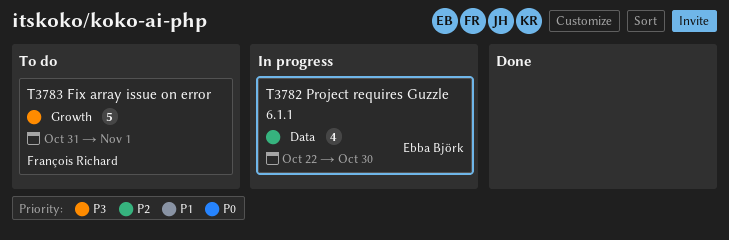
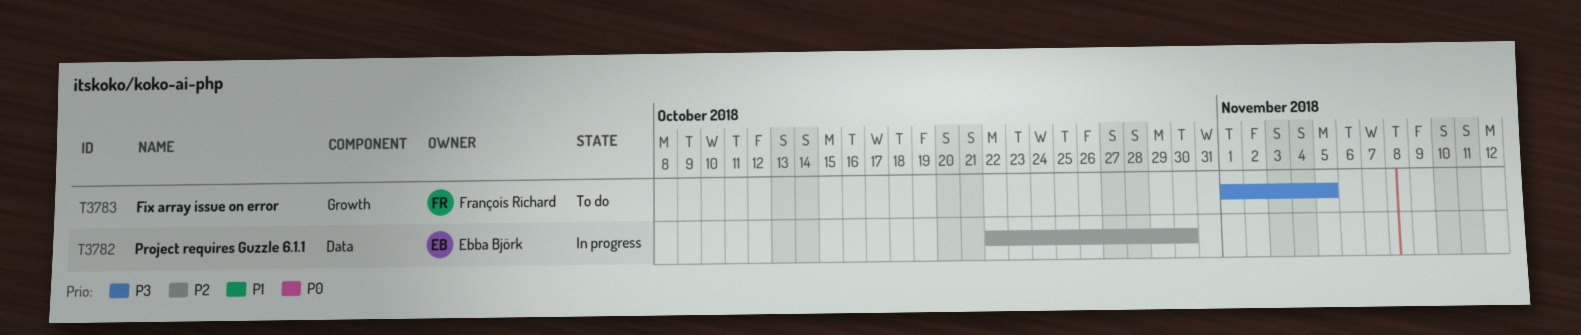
T3783, start: Oct 31 -> Nov 1
T3783, due: Nov 1 -> Nov 5

